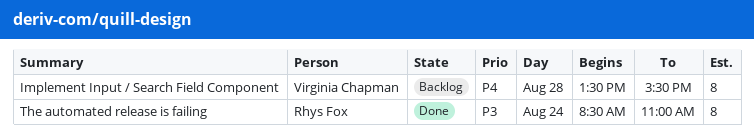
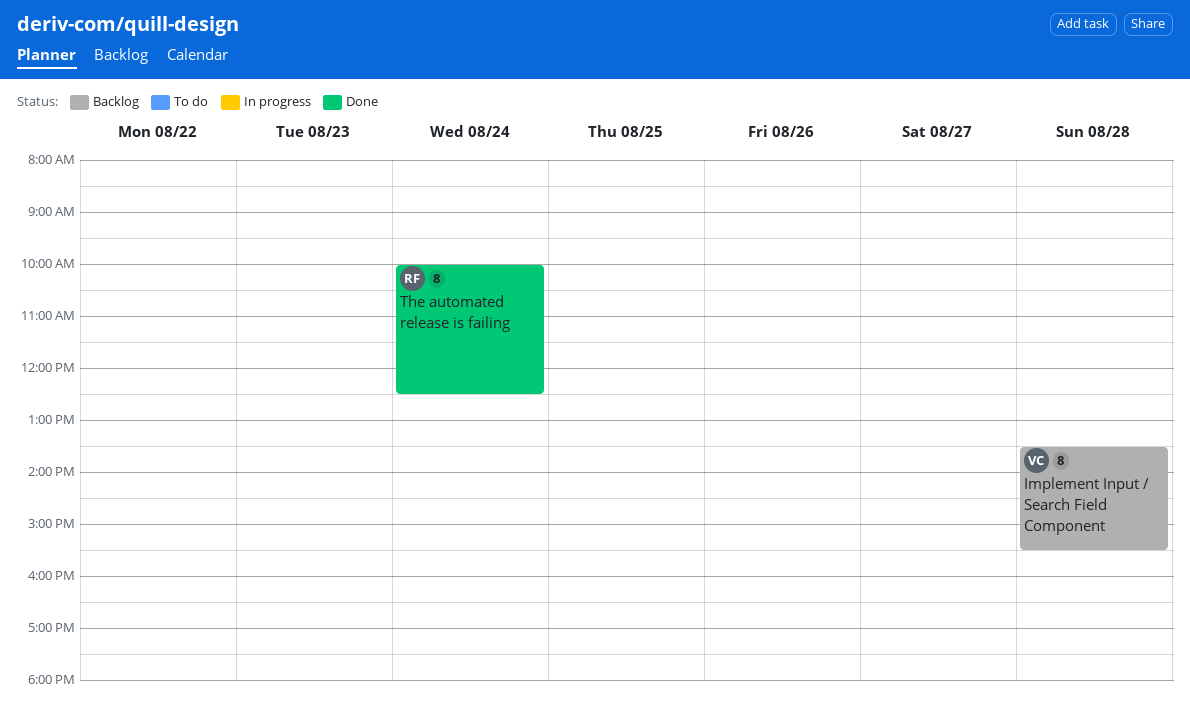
The automated release is failing, begins: 08:30 -> 10:00
The automated release is failing, ends: 11:00 -> 12:30

